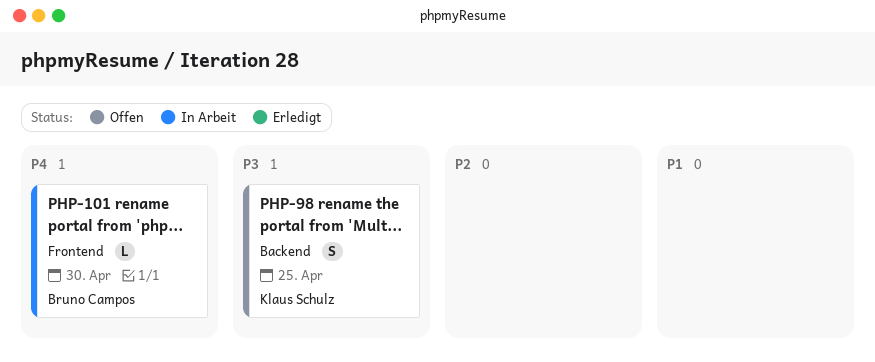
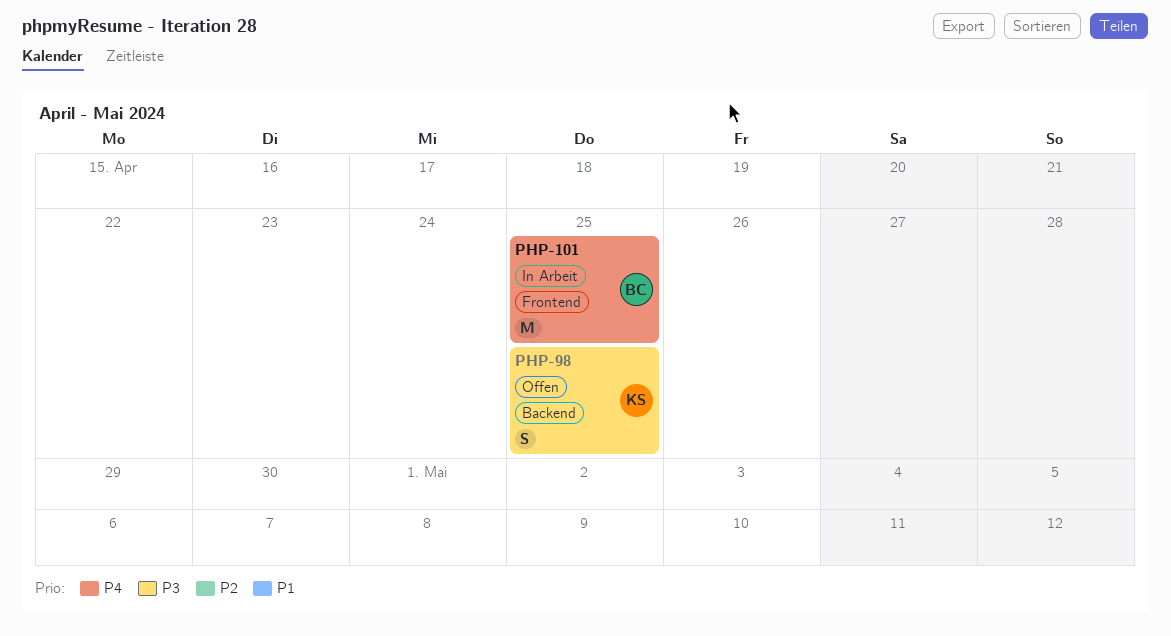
PHP-101, estimate: L -> M
PHP-101, due: Apr 30 -> Apr 25

